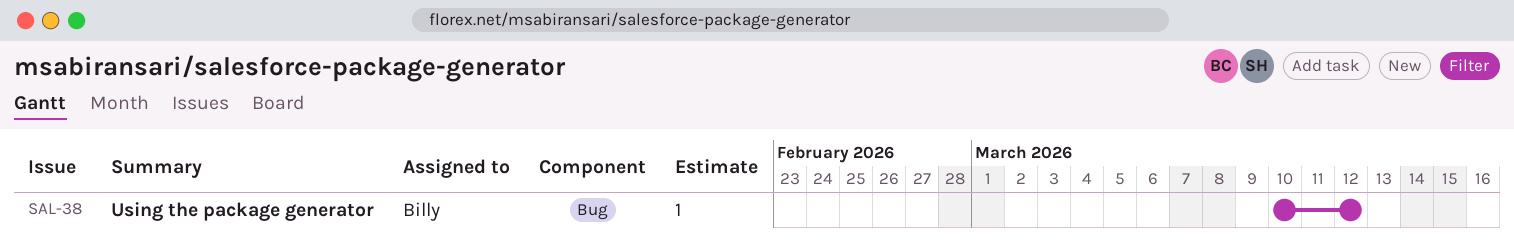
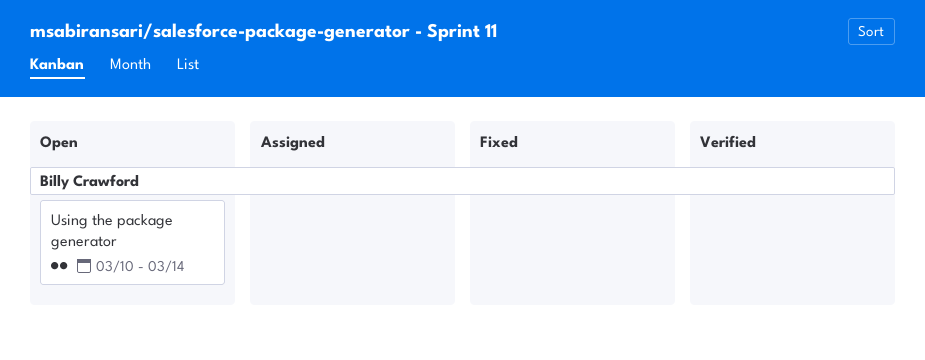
Using the package generator, estimate: 1 -> 2
Using the package generator, due: Mar 12 -> Mar 14

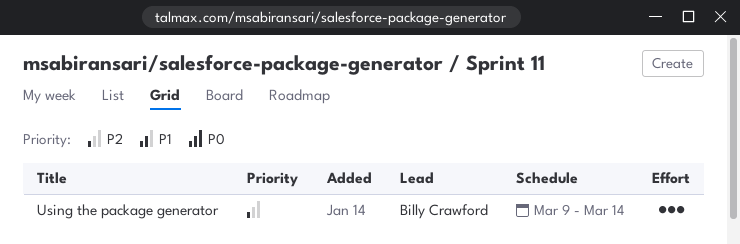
Using the package generator, estimate: 2 -> 3
Using the package generator, start: Mar 10 -> Mar 9

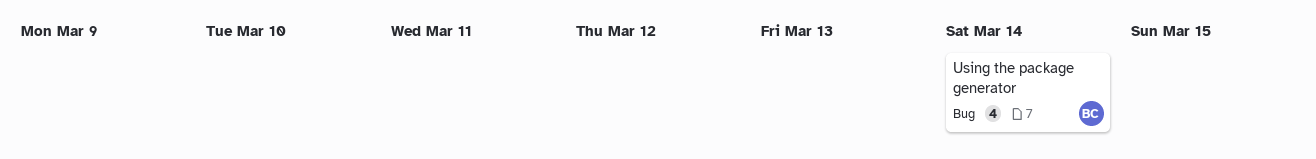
Using the package generator, estimate: 3 -> 4

